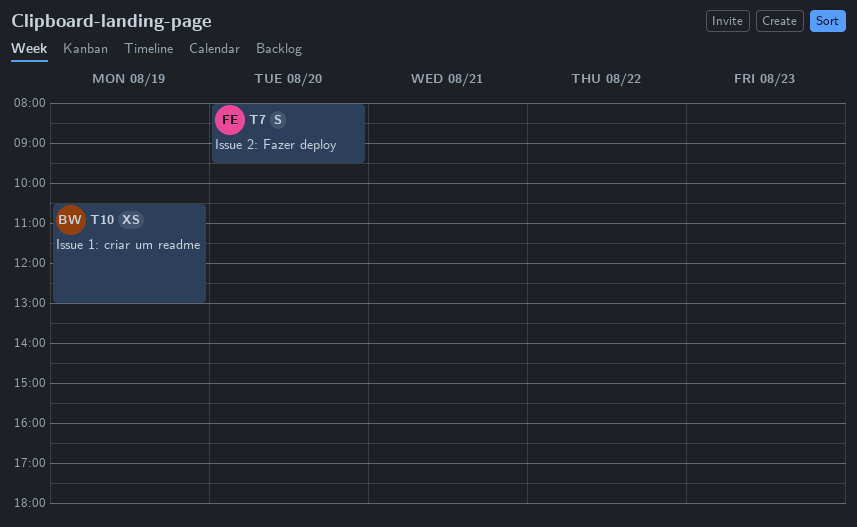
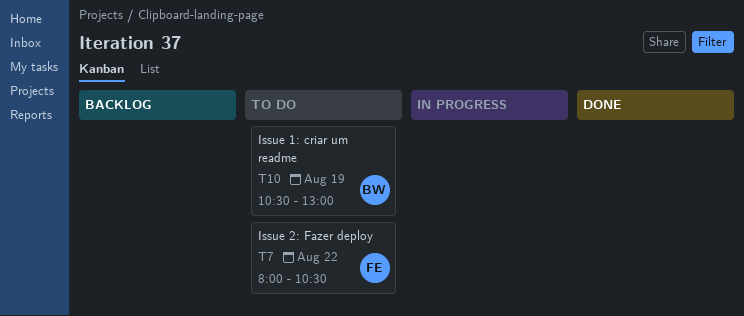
T7, day: Aug 20 -> Aug 22
T7, ends: 09:30 -> 10:30

